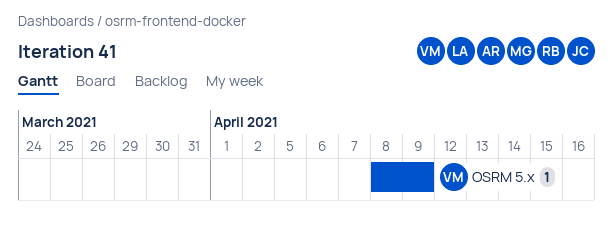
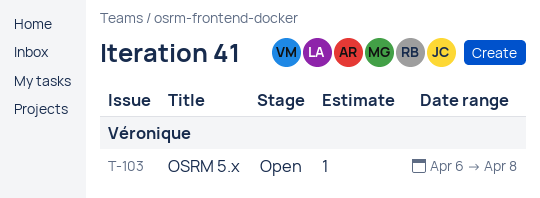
OSRM 5.x, start: Apr 8 -> Apr 6
OSRM 5.x, due: Apr 9 -> Apr 8

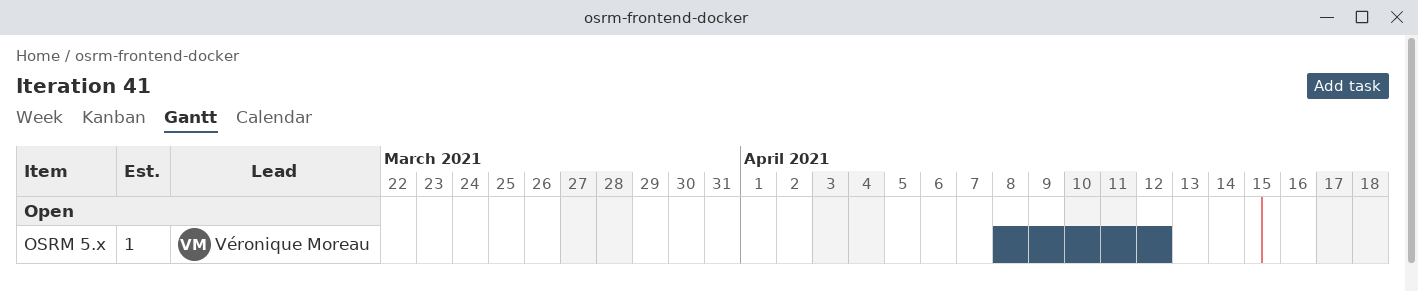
OSRM 5.x, start: Apr 6 -> Apr 8
OSRM 5.x, due: Apr 8 -> Apr 12

